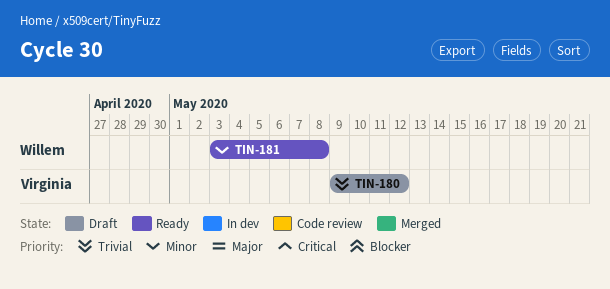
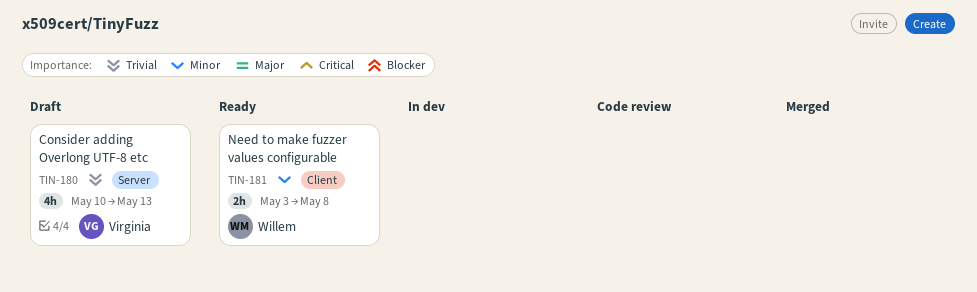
TIN-180, start: May 9 -> May 10
TIN-180, due: May 12 -> May 13

